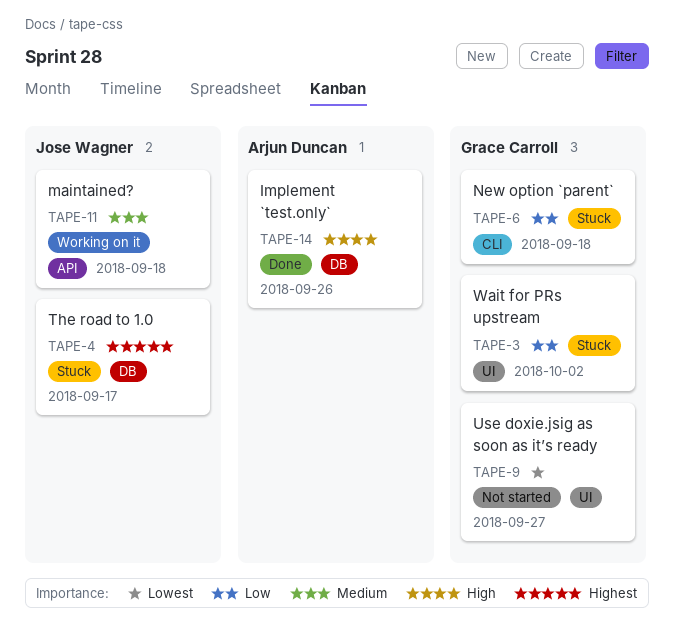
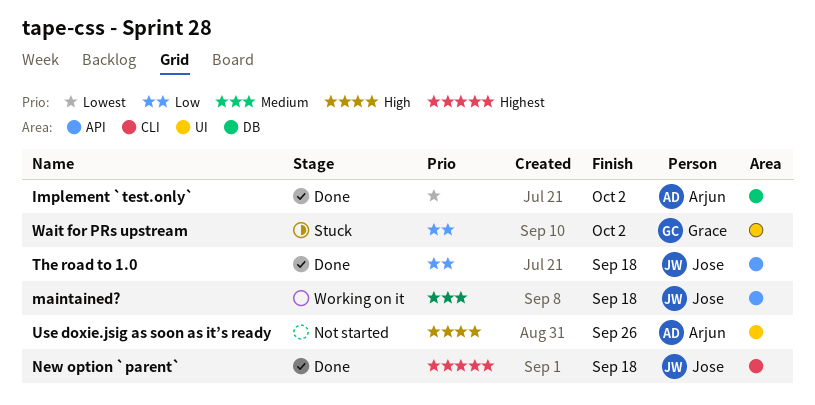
Implement `test.only`, priority: High -> Lowest
Implement `test.only`, due: Sep 26 -> Oct 2
New option `parent`, status: Stuck -> Done
New option `parent`, owner: Grace Carroll -> Jose Wagner
New option `parent`, priority: Low -> Highest
The road to 1.0, status: Stuck -> Done
The road to 1.0, priority: Highest -> Low
The road to 1.0, label: DB -> API
The road to 1.0, due: Sep 17 -> Sep 18
Use doxie.jsig as soon as it’s ready, owner: Grace Carroll -> Arjun Duncan
Use doxie.jsig as soon as it’s ready, priority: Lowest -> High
Use doxie.jsig as soon as it’s ready, due: Sep 27 -> Sep 26

